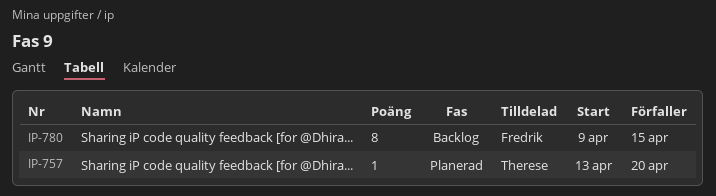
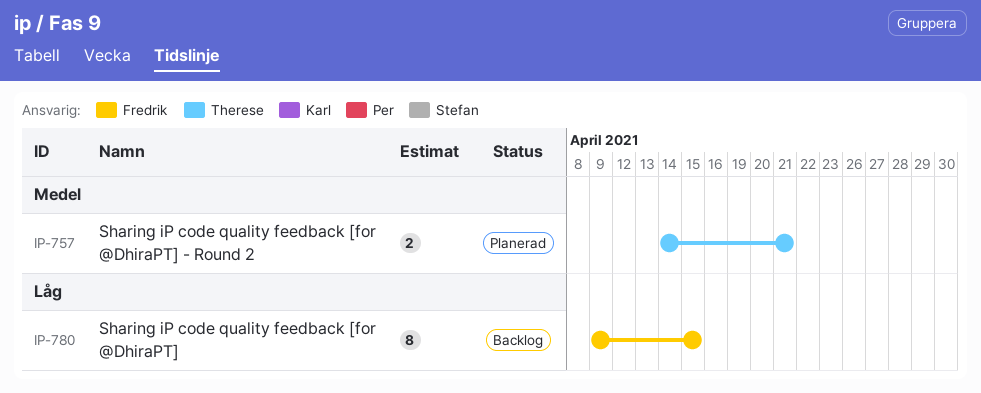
IP-757, estimate: 1 -> 2
IP-757, start: Apr 13 -> Apr 14
IP-757, due: Apr 20 -> Apr 21

